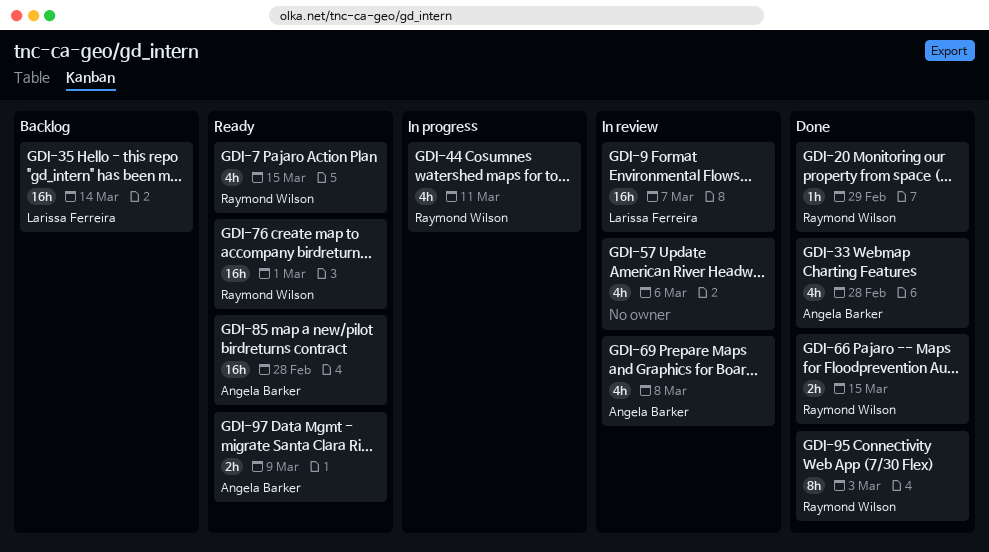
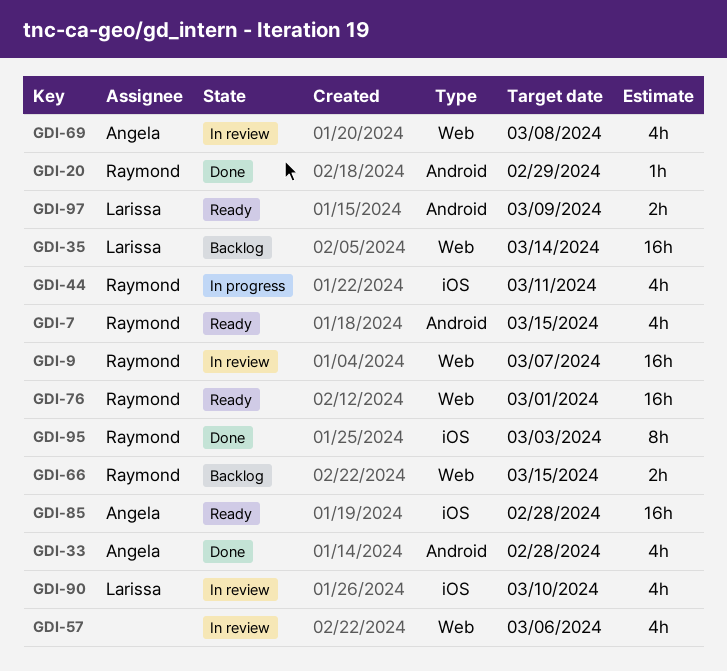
GDI-9, owner: Larissa Ferreira -> Raymond Wilson
GDI-66, status: Done -> Backlog
GDI-90: none -> present
GDI-97, owner: Angela Barker -> Larissa Ferreira

